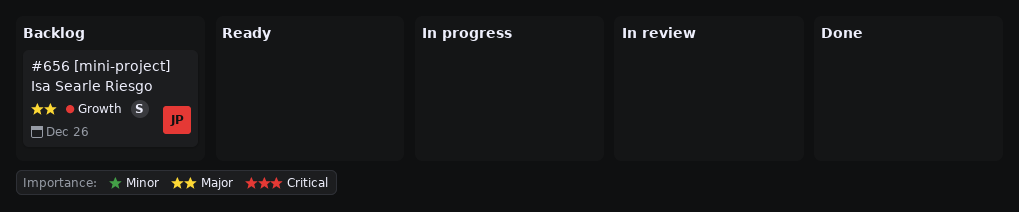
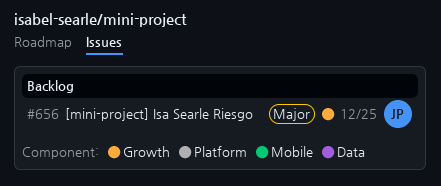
#656, due: Dec 26 -> Dec 25

